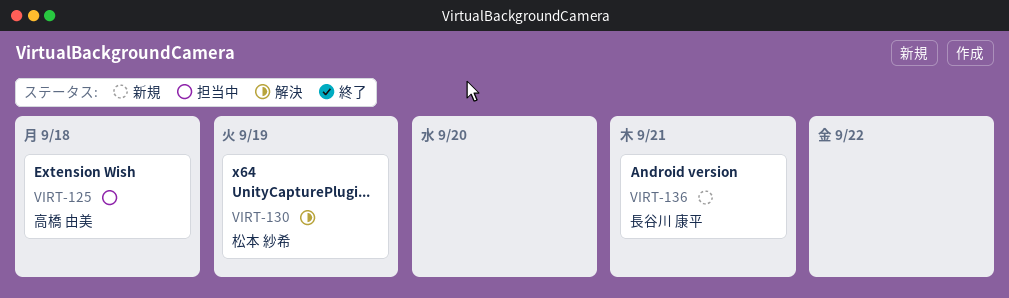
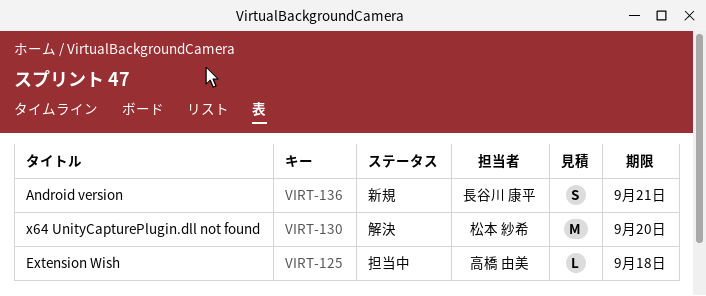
VIRT-130, due: Sep 19 -> Sep 20

